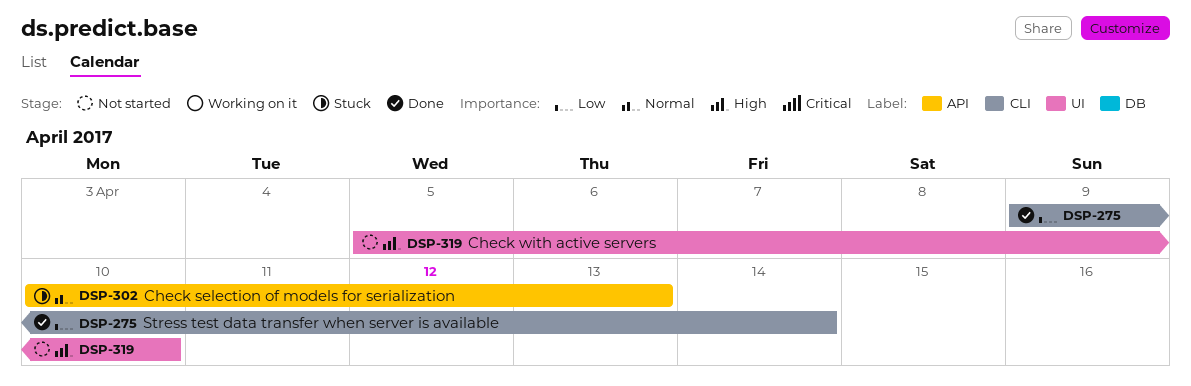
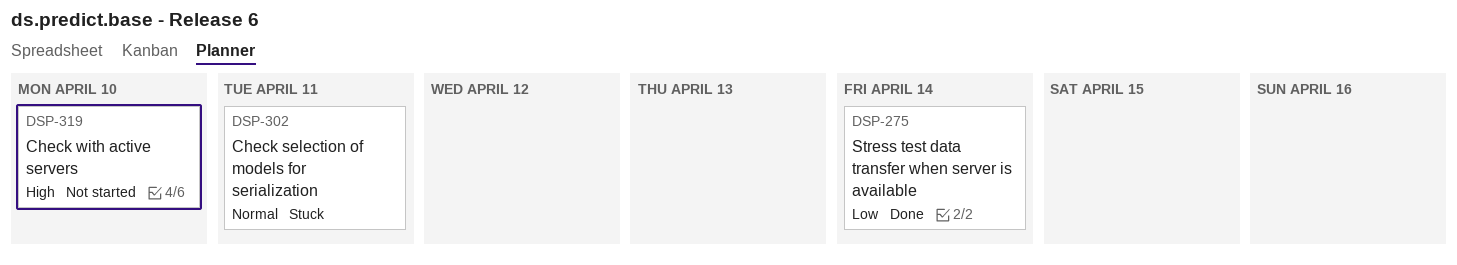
DSP-302, due: Apr 13 -> Apr 11

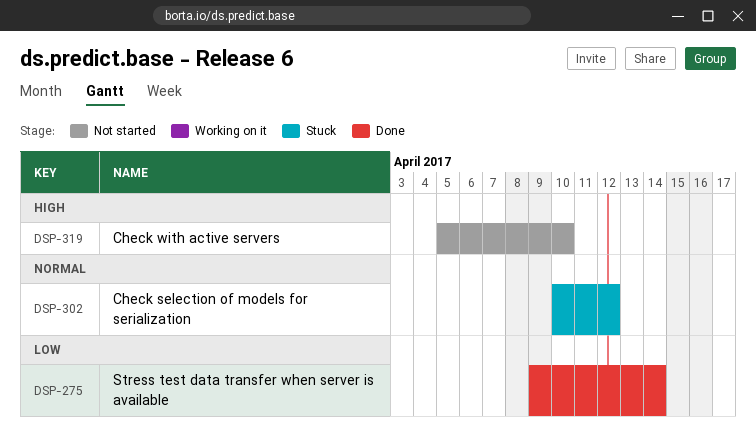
DSP-302, due: Apr 11 -> Apr 12

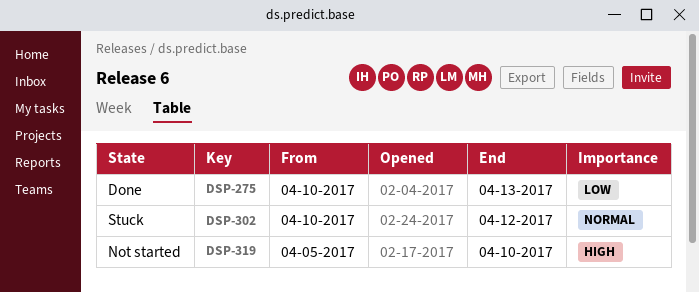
DSP-275, start: Apr 9 -> Apr 10
DSP-275, due: Apr 14 -> Apr 13

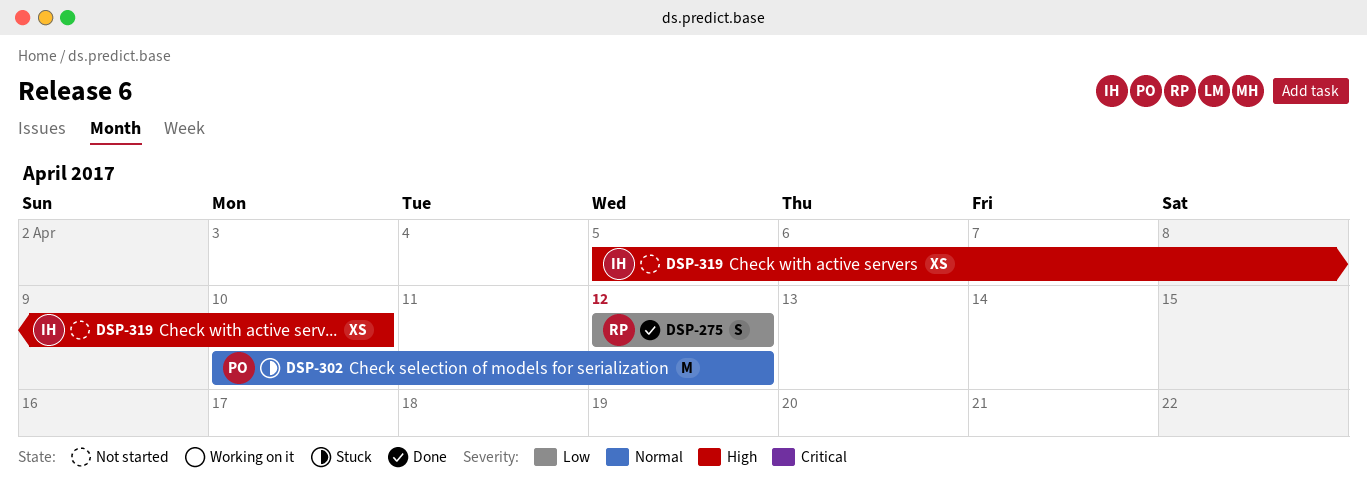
DSP-275, start: Apr 10 -> Apr 12
DSP-275, due: Apr 13 -> Apr 12

